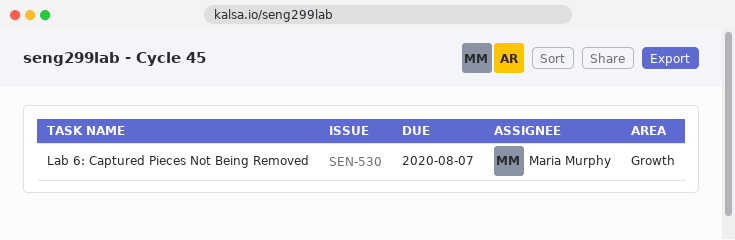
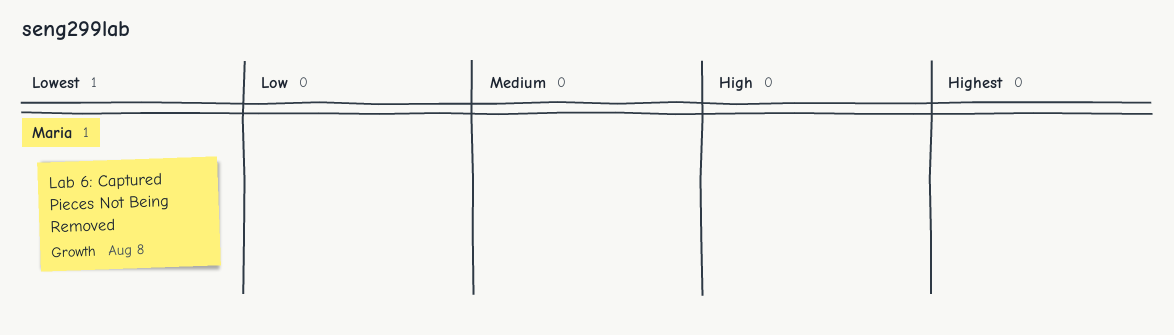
Lab 6: Captured Pieces Not Being Removed, due: Aug 7 -> Aug 8

